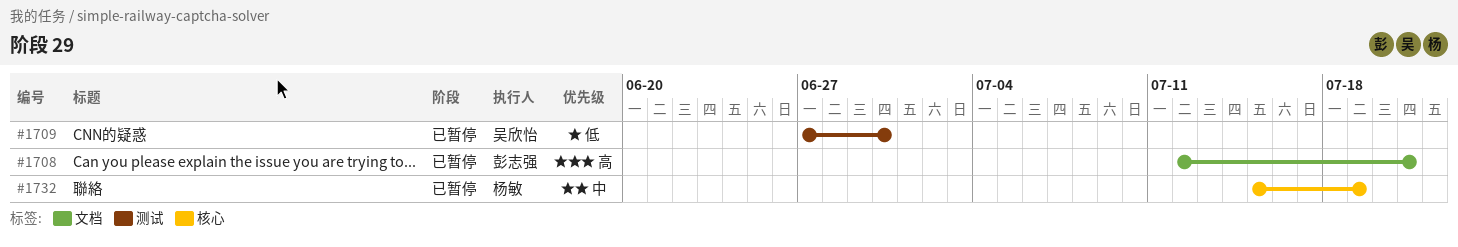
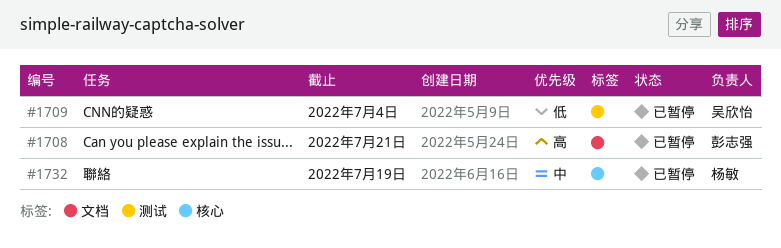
#1709, due: Jun 30 -> Jul 4

